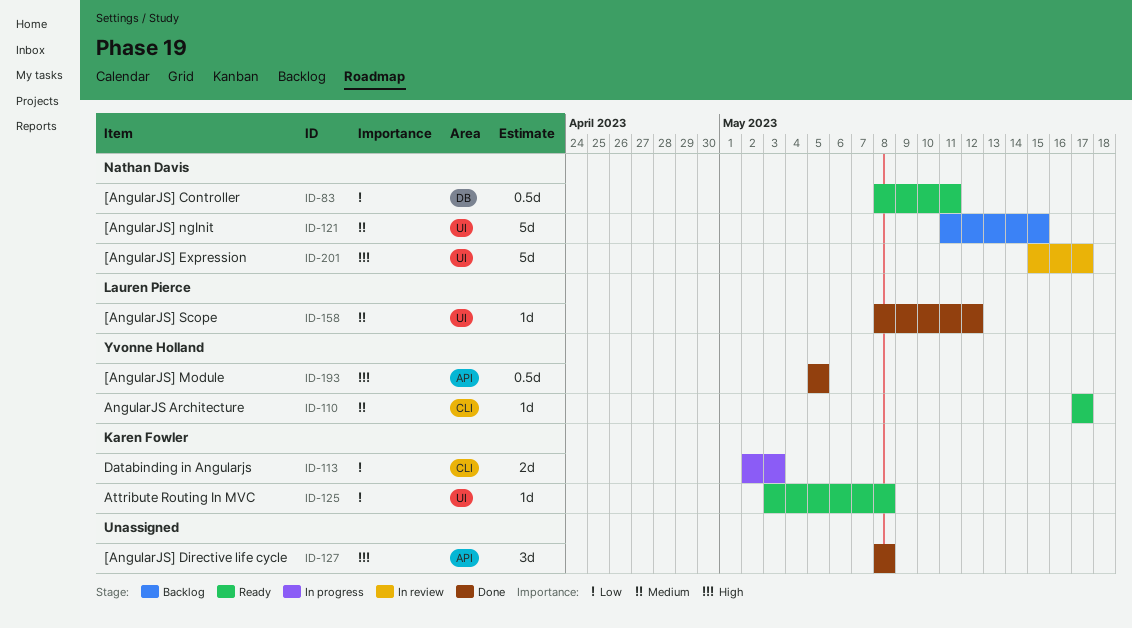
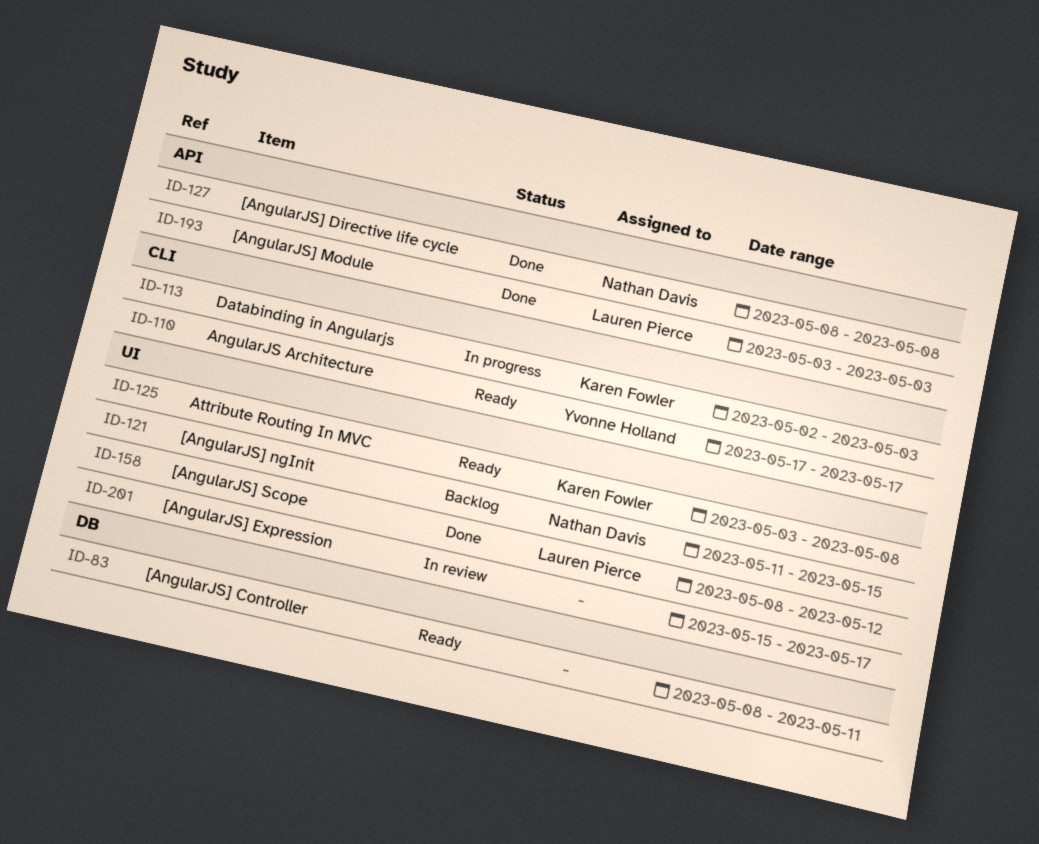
ID-83, owner: Nathan Davis -> none
ID-127, owner: none -> Nathan Davis
ID-193, owner: Yvonne Holland -> Lauren Pierce
ID-193, start: May 5 -> May 3
ID-193, due: May 5 -> May 3
ID-201, owner: Nathan Davis -> none

